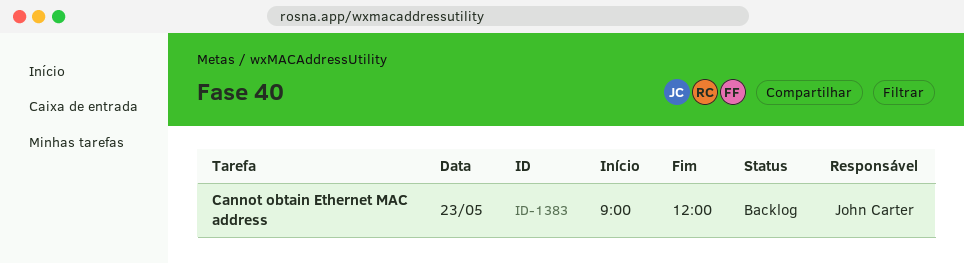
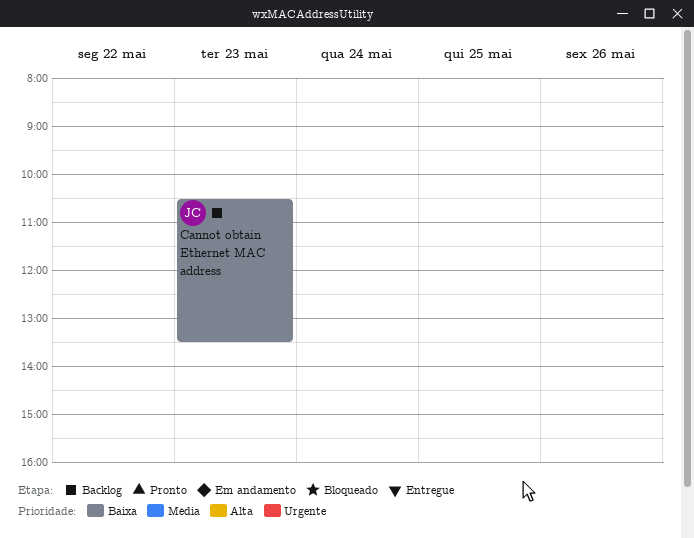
Cannot obtain Ethernet MAC address, begins: 09:00 -> 10:30
Cannot obtain Ethernet MAC address, ends: 12:00 -> 13:30

